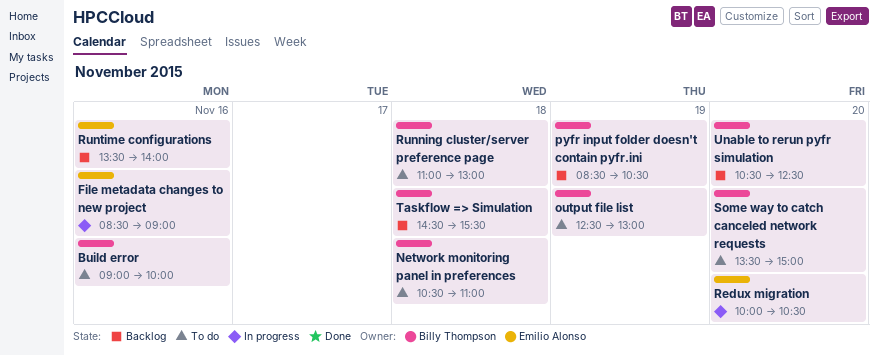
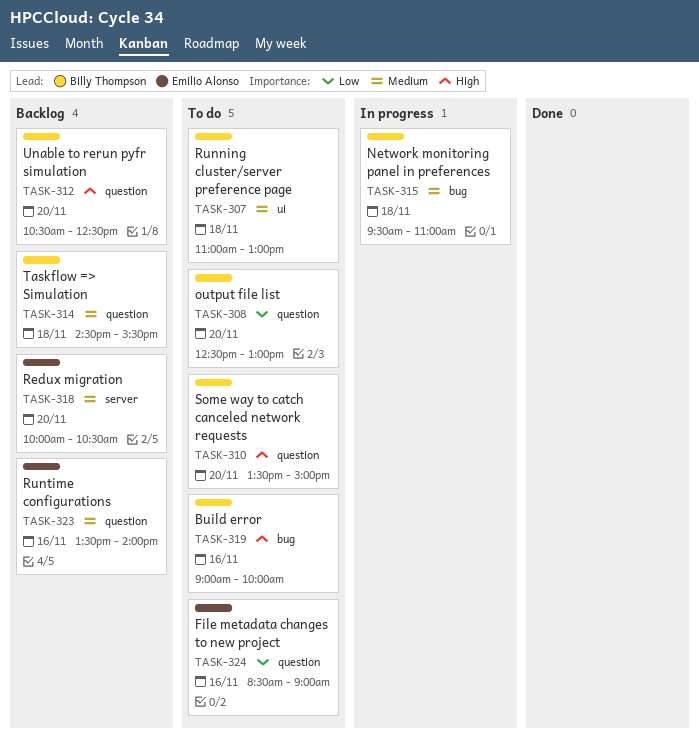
File metadata changes to new project, status: In progress -> To do
Network monitoring panel in preferences, status: To do -> In progress
Network monitoring panel in preferences, begins: 10:30 -> 09:30
output file list, day: Nov 19 -> Nov 20
pyfr input folder doesn't contain pyfr.ini: present -> none
Redux migration, status: In progress -> Backlog

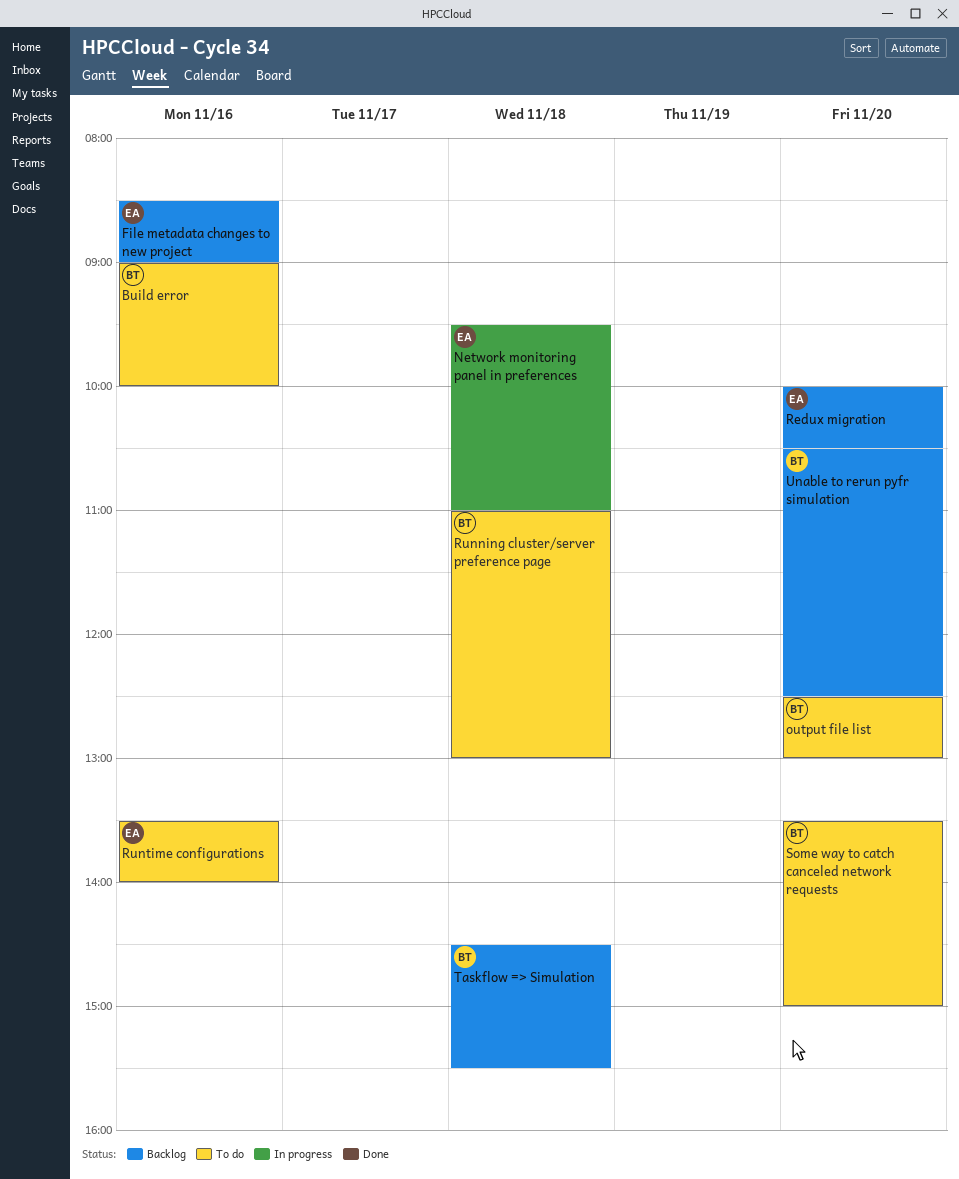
File metadata changes to new project, status: To do -> Backlog
Network monitoring panel in preferences, owner: Billy Thompson -> Emilio Alonso
Runtime configurations, status: Backlog -> To do

